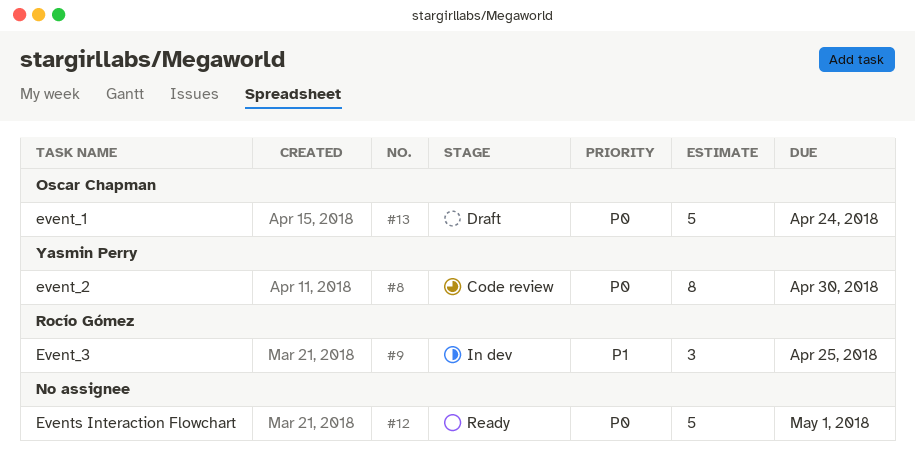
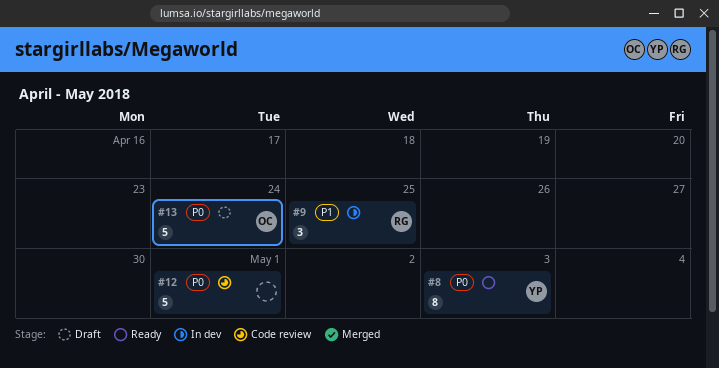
#8, status: Code review -> Ready
#8, due: Apr 30 -> May 3
#12, status: Ready -> Code review

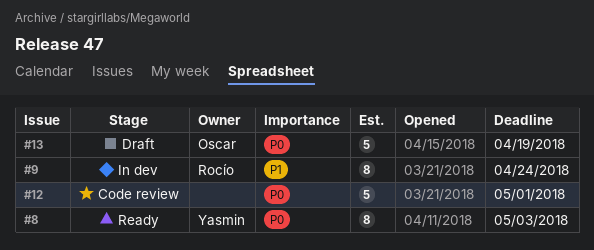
#9, estimate: 3 -> 8
#9, due: Apr 25 -> Apr 24
#13, due: Apr 24 -> Apr 19

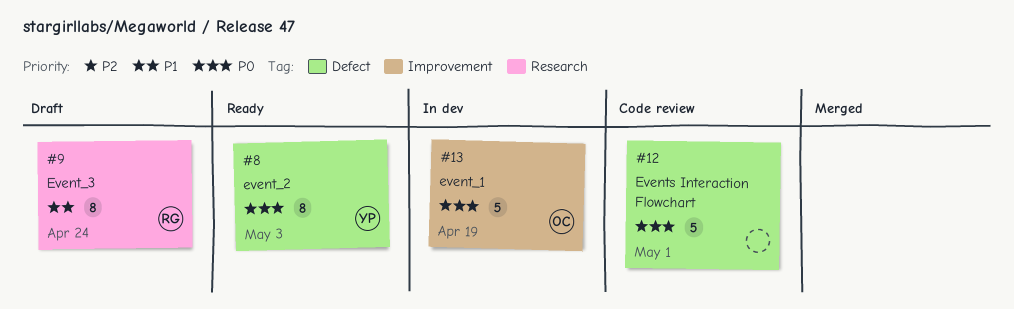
#9, status: In dev -> Draft
#13, status: Draft -> In dev

